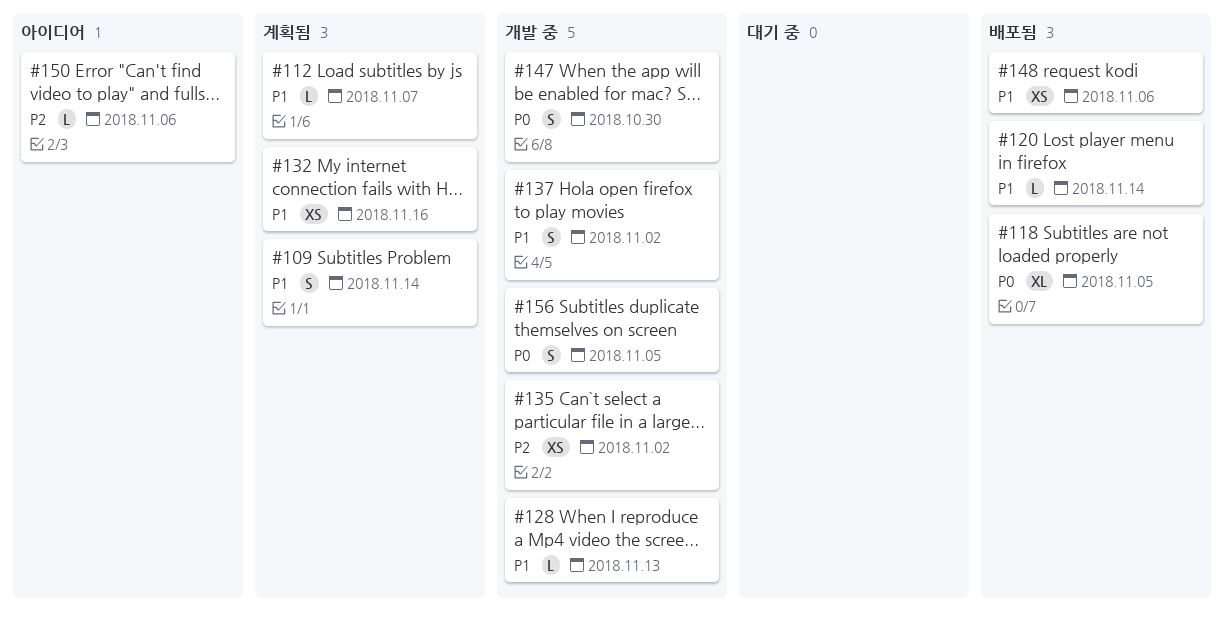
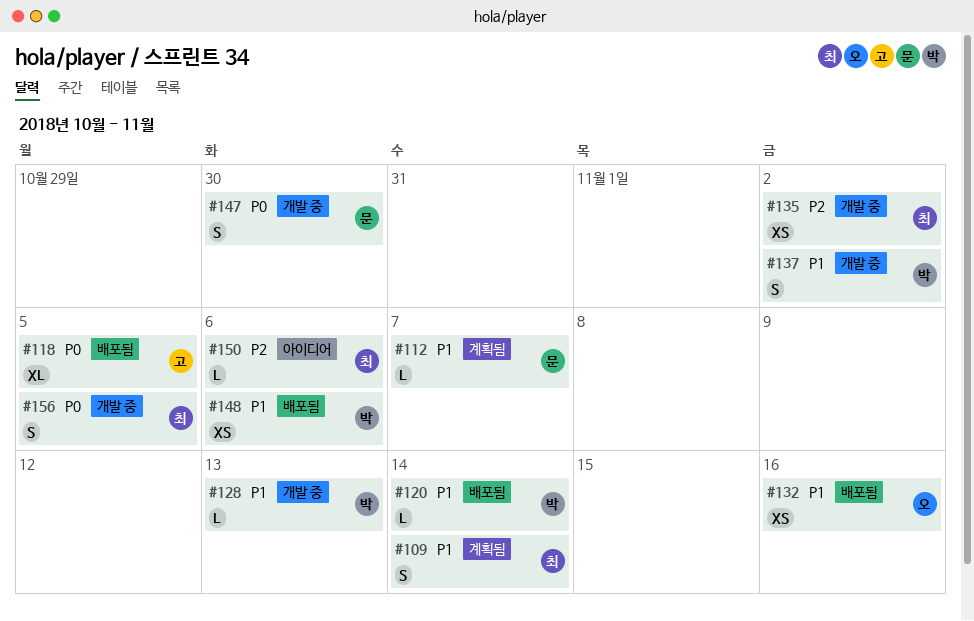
#132, status: 계획됨 -> 배포됨

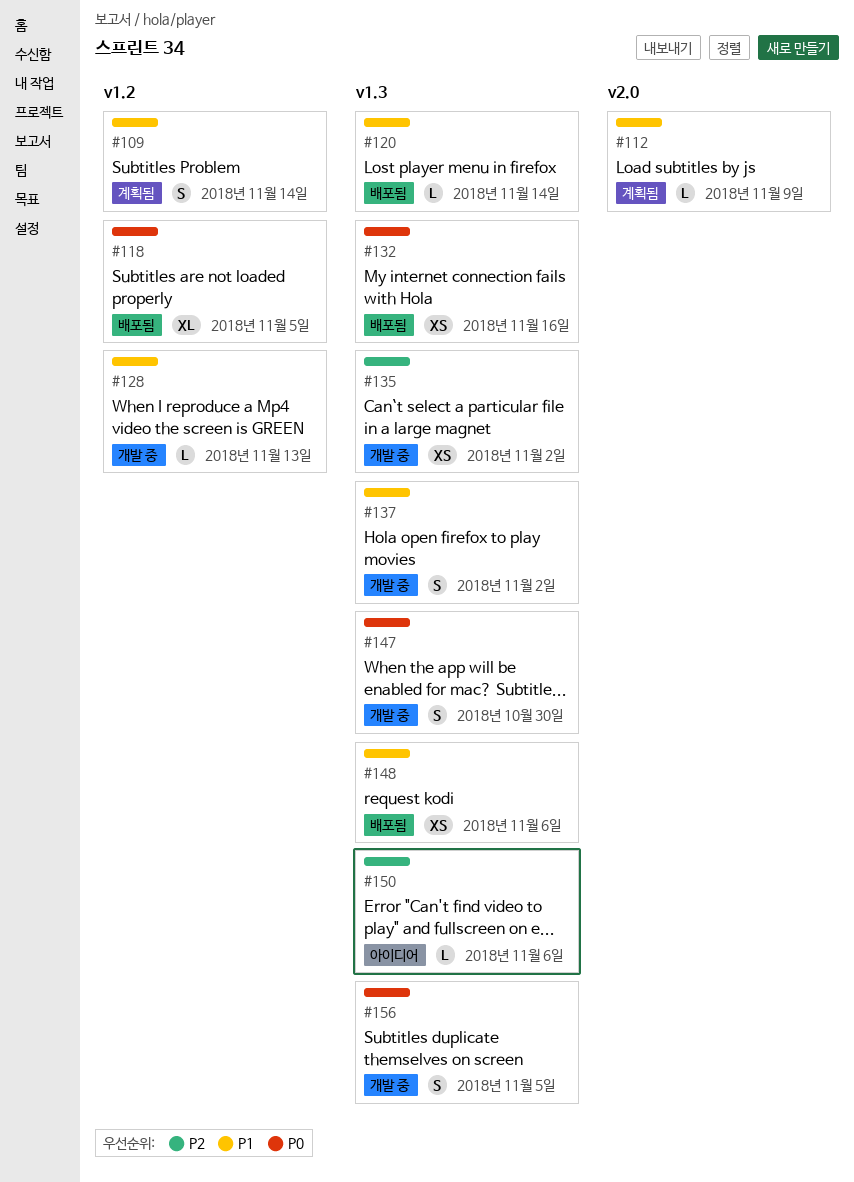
#112, due: Nov 7 -> Nov 9
#132, priority: P1 -> P0

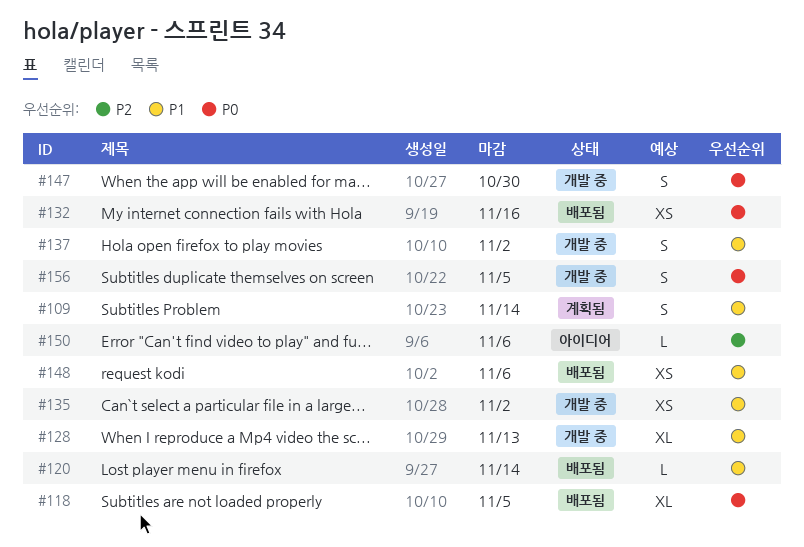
#112: present -> none
#128, estimate: L -> XL
#135, priority: P2 -> P1

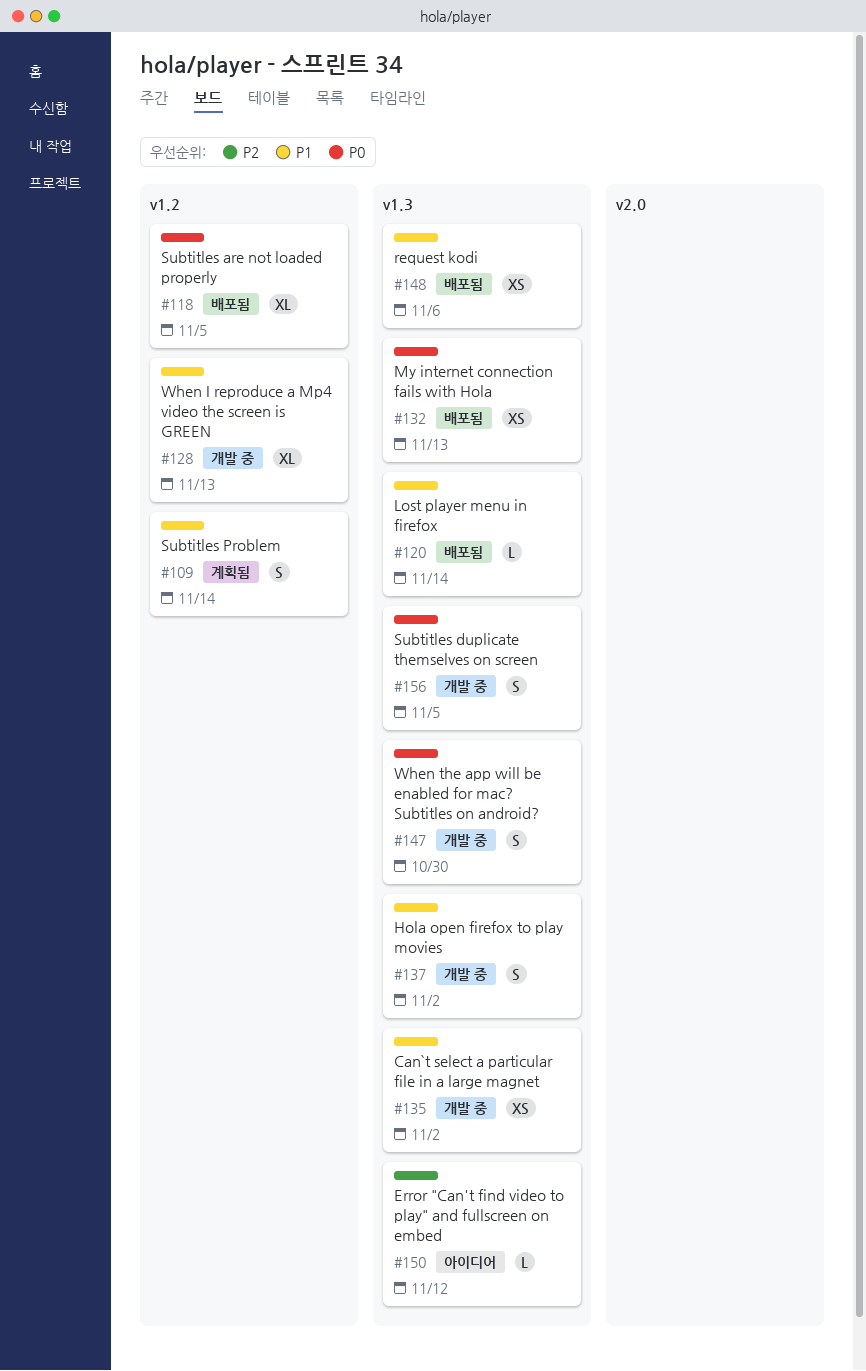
#132, due: Nov 16 -> Nov 13
#150, due: Nov 6 -> Nov 12

